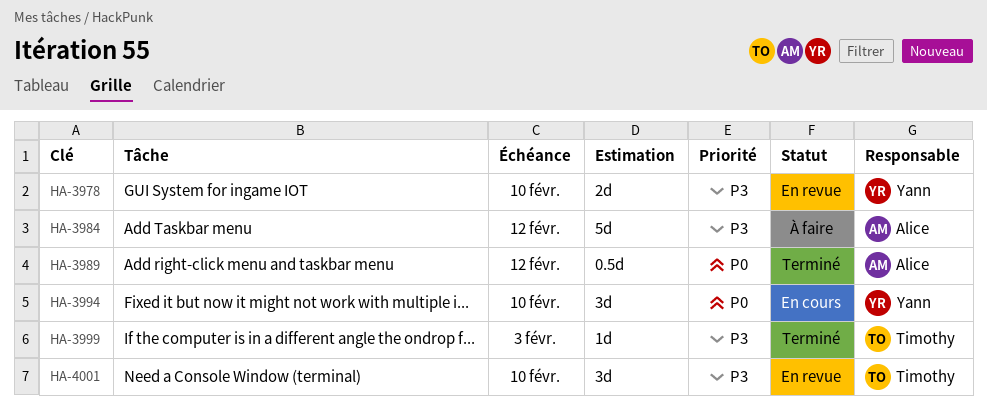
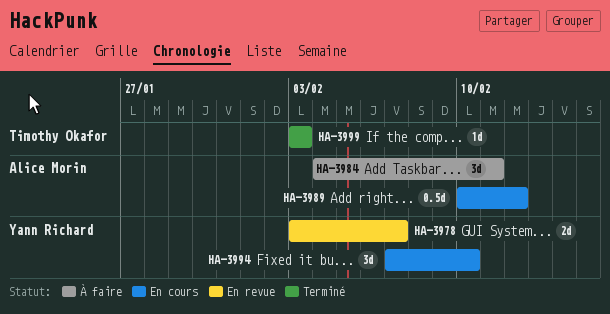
HA-3978, due: Feb 10 -> Feb 7
HA-3984, estimate: 5d -> 3d
HA-3984, due: Feb 12 -> Feb 11
HA-3989, status: Terminé -> En cours
HA-4001: present -> none

